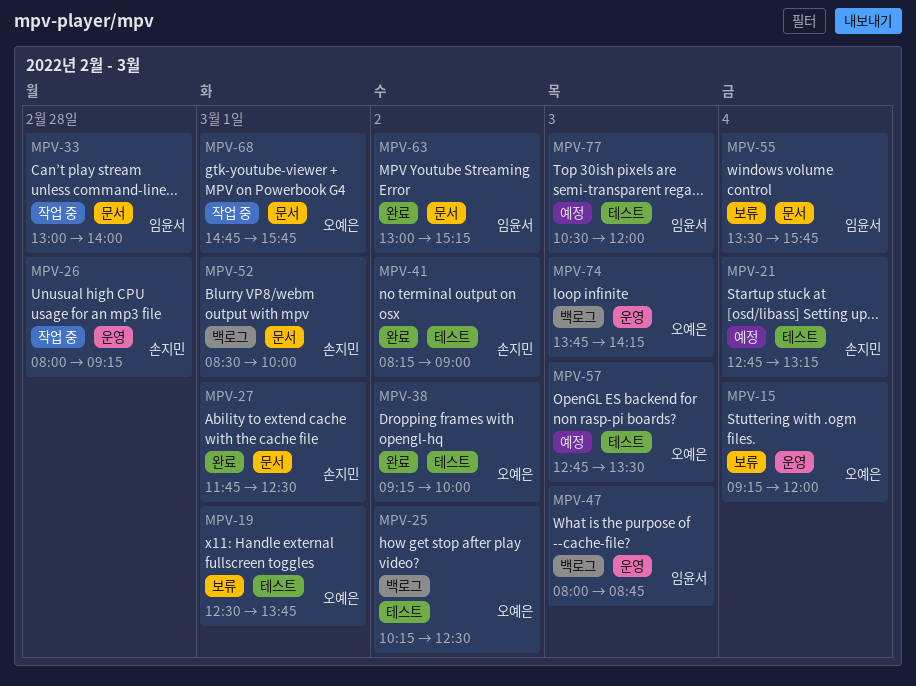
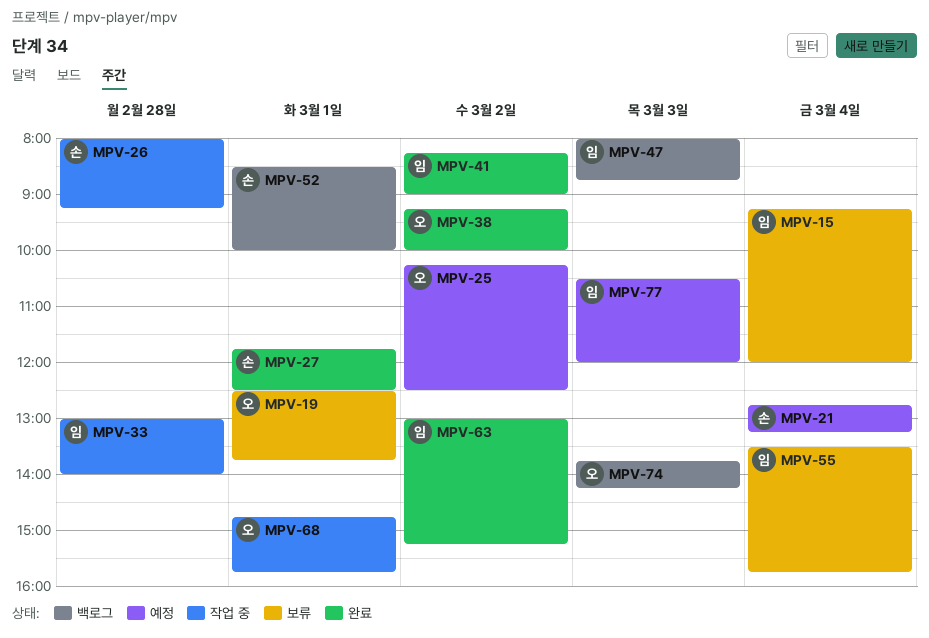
MPV-15, owner: 오예은 -> 임윤서
MPV-25, status: 백로그 -> 예정
MPV-41, owner: 손지민 -> 임윤서
MPV-57: present -> none

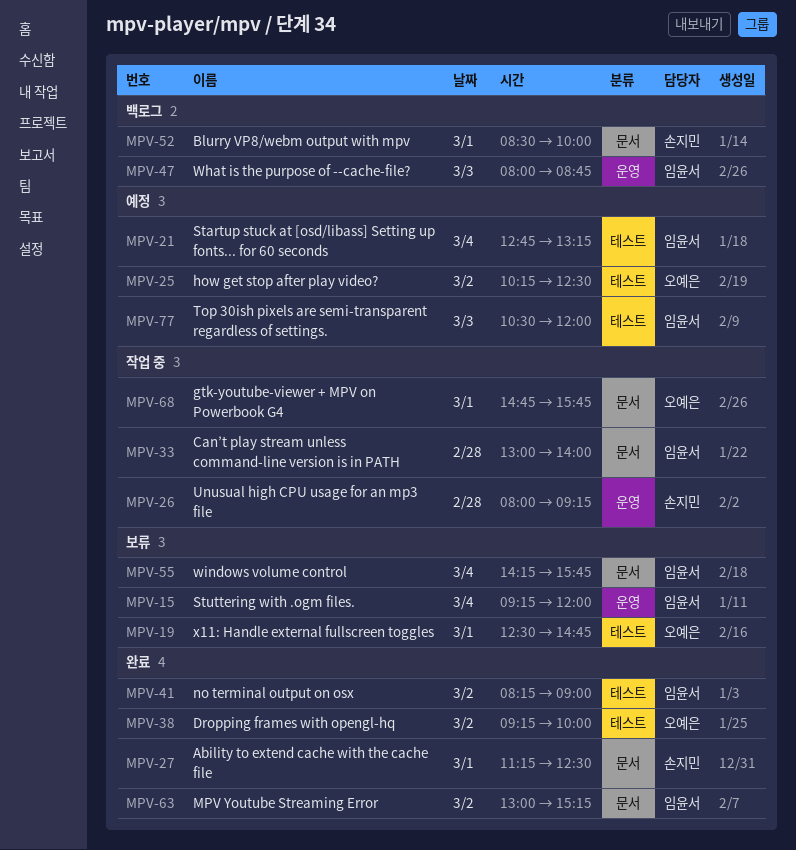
MPV-19, ends: 13:45 -> 14:45
MPV-21, owner: 손지민 -> 임윤서
MPV-27, begins: 11:45 -> 11:15
MPV-55, begins: 13:30 -> 14:15
MPV-74: present -> none

